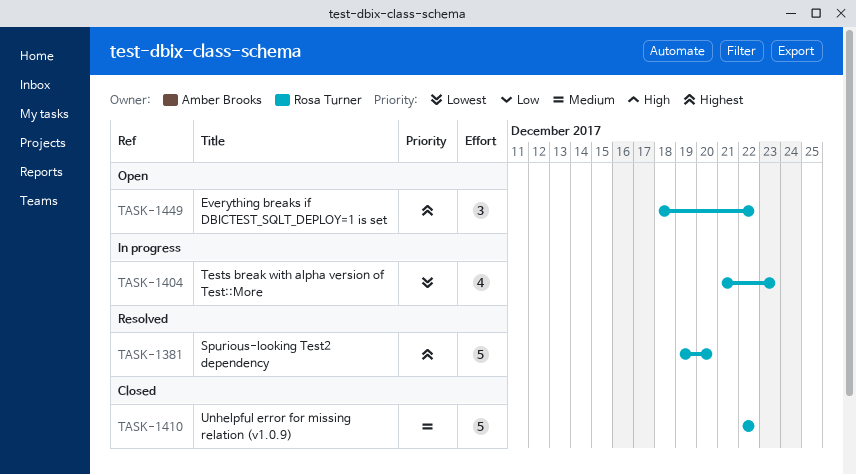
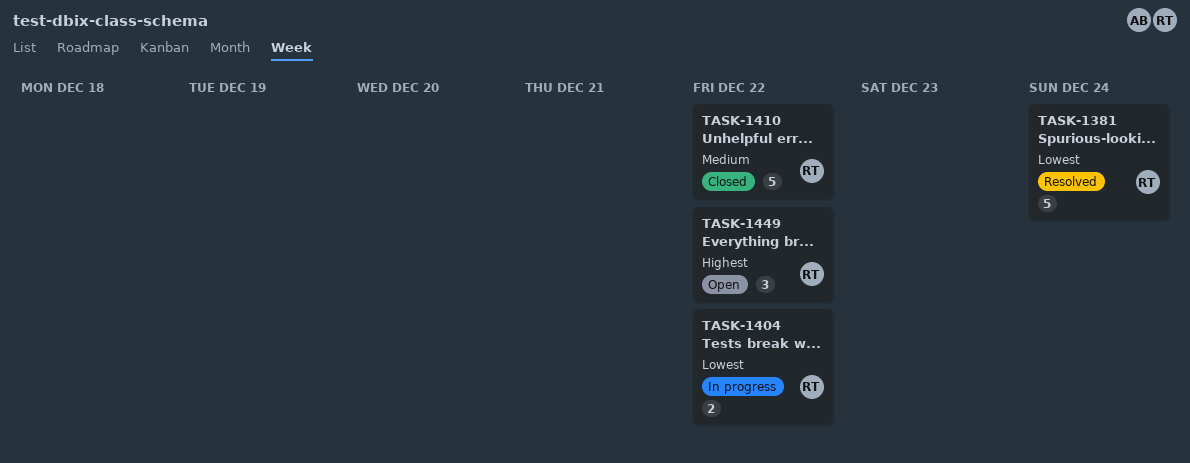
TASK-1381, priority: Highest -> Lowest
TASK-1381, due: Dec 20 -> Dec 24
TASK-1404, estimate: 4 -> 2
TASK-1404, due: Dec 23 -> Dec 22

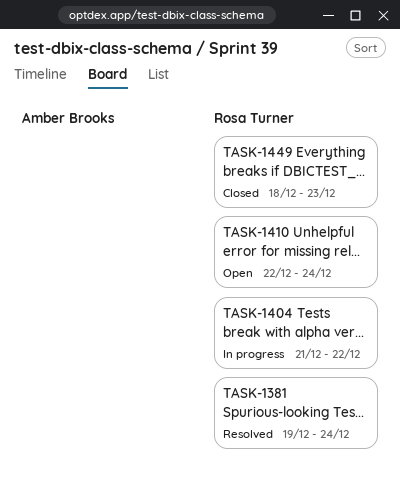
TASK-1410, status: Closed -> Open
TASK-1410, due: Dec 22 -> Dec 24
TASK-1449, status: Open -> Closed
TASK-1449, due: Dec 22 -> Dec 23

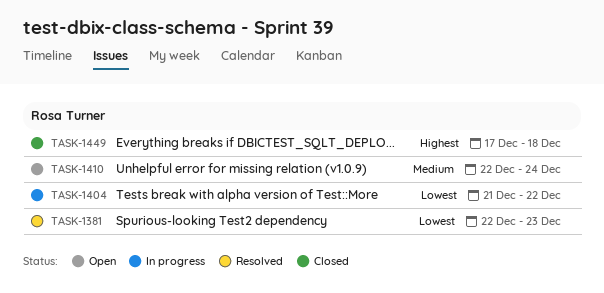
TASK-1381, start: Dec 19 -> Dec 22
TASK-1381, due: Dec 24 -> Dec 23
TASK-1449, start: Dec 18 -> Dec 17
TASK-1449, due: Dec 23 -> Dec 18

